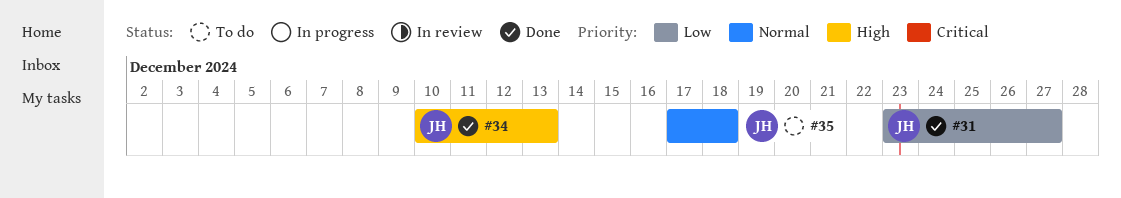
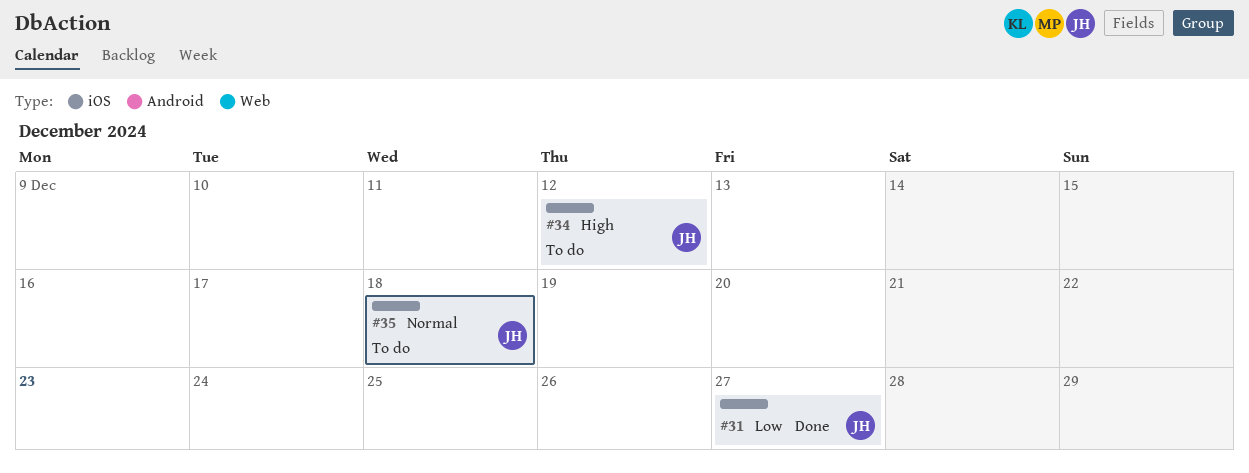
#34, status: Done -> To do
#34, due: Dec 13 -> Dec 12

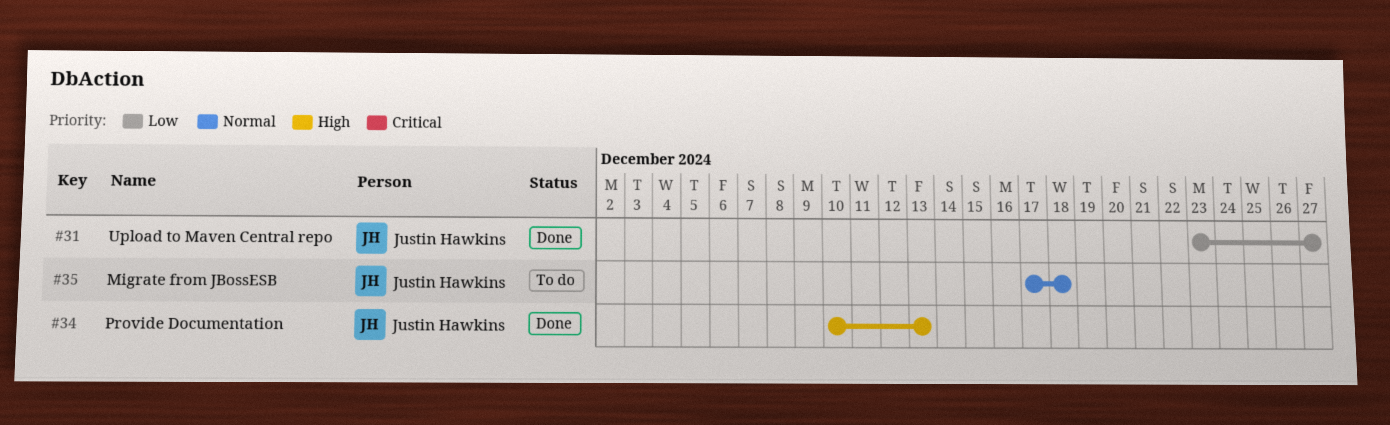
#34, status: To do -> Done
#34, due: Dec 12 -> Dec 13

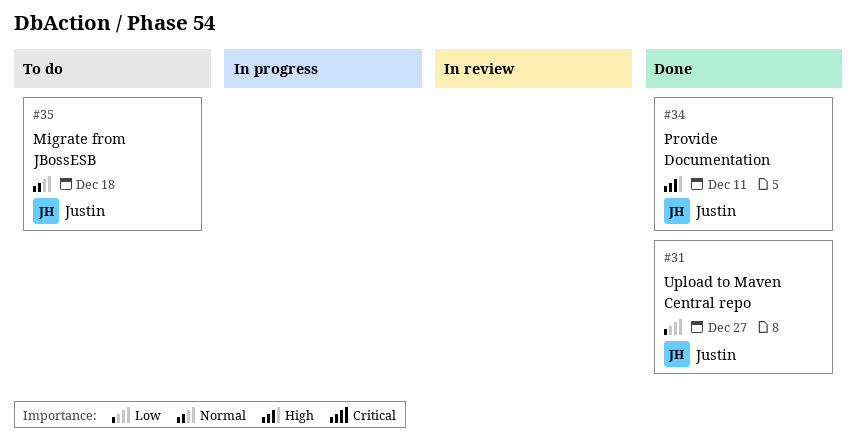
#34, due: Dec 13 -> Dec 11

